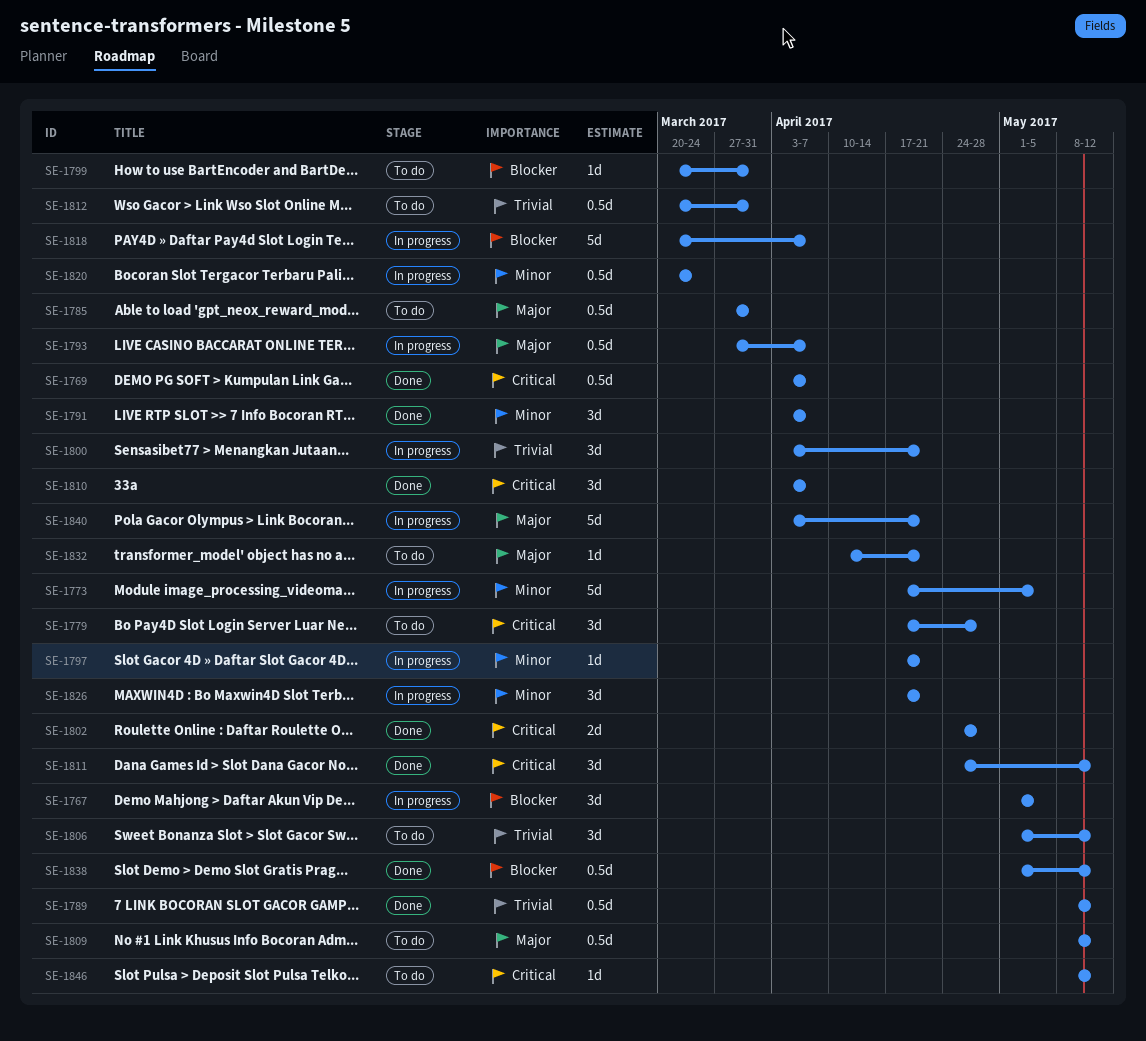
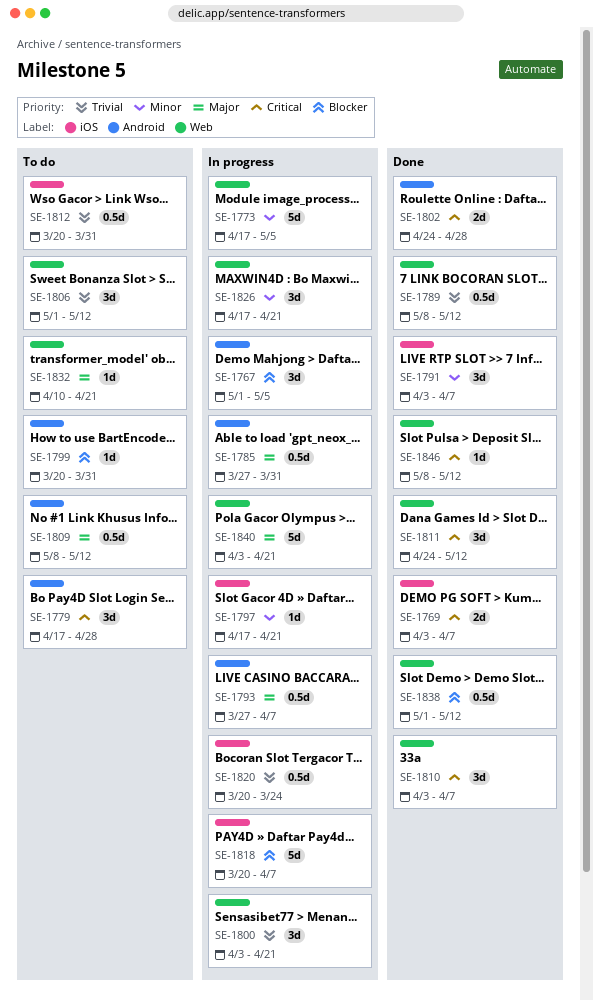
SE-1769, estimate: 0.5d -> 2d
SE-1785, status: To do -> In progress
SE-1820, priority: Minor -> Trivial
SE-1846, status: To do -> Done

